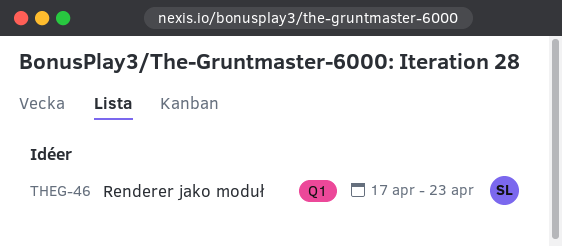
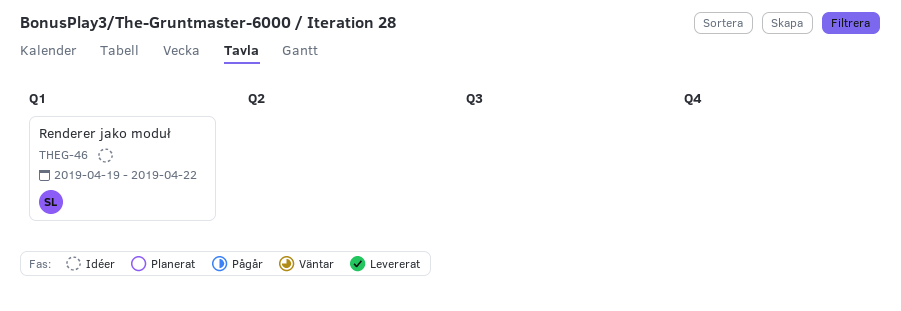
THEG-46, start: Apr 17 -> Apr 19
THEG-46, due: Apr 23 -> Apr 22

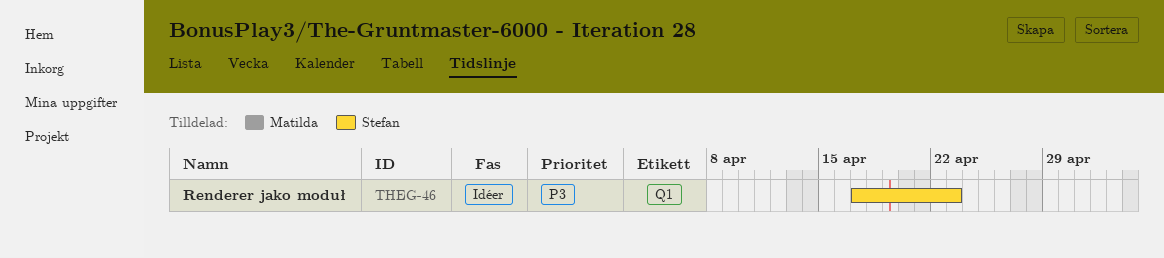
THEG-46, start: Apr 19 -> Apr 17
THEG-46, due: Apr 22 -> Apr 23

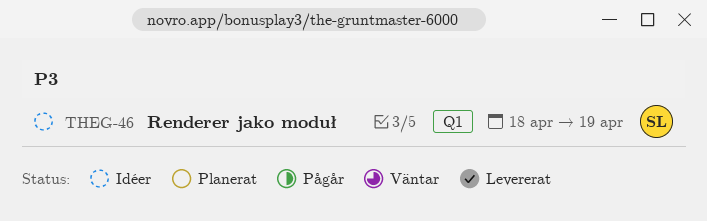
THEG-46, start: Apr 17 -> Apr 18
THEG-46, due: Apr 23 -> Apr 19

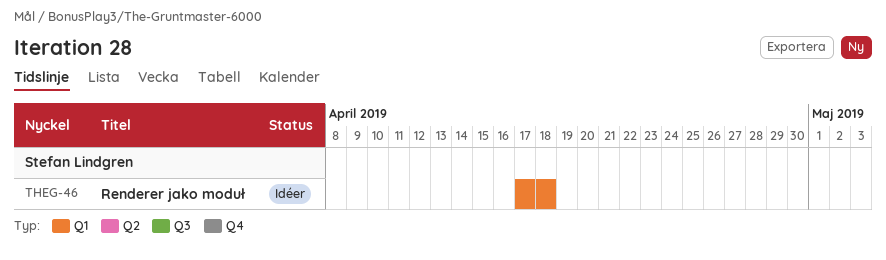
THEG-46, start: Apr 18 -> Apr 17
THEG-46, due: Apr 19 -> Apr 18

